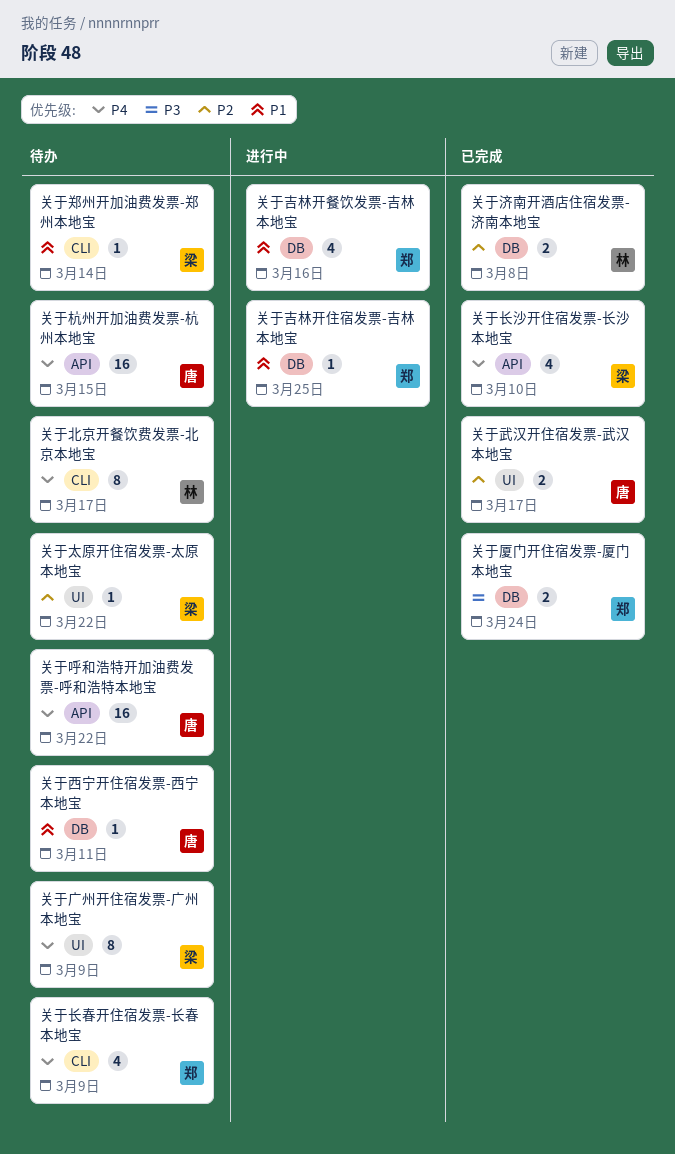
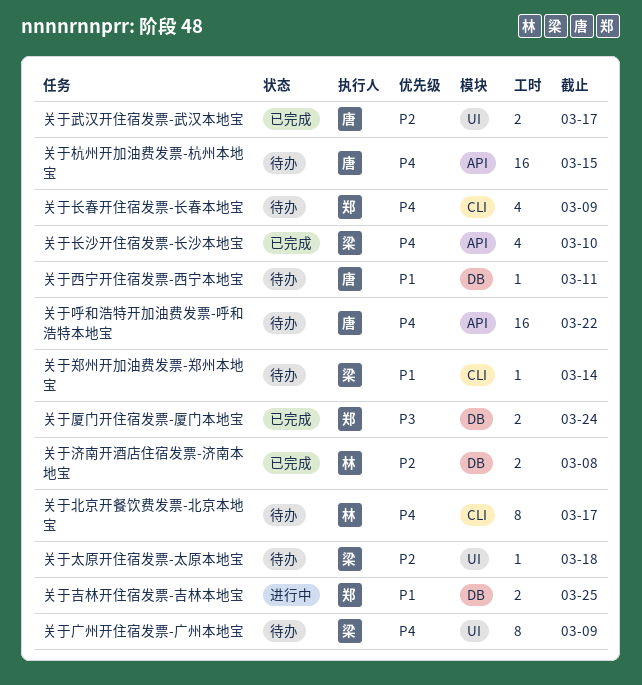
关于吉林开住宿发票-吉林本地宝, estimate: 1 -> 2
关于吉林开餐饮发票-吉林本地宝: present -> none
关于太原开住宿发票-太原本地宝, due: Mar 22 -> Mar 18

